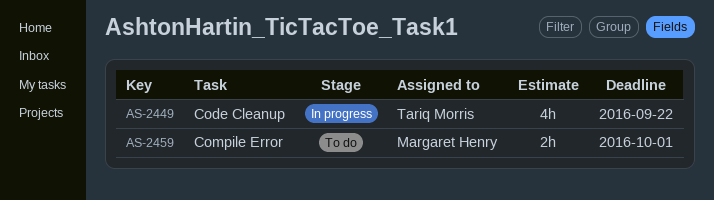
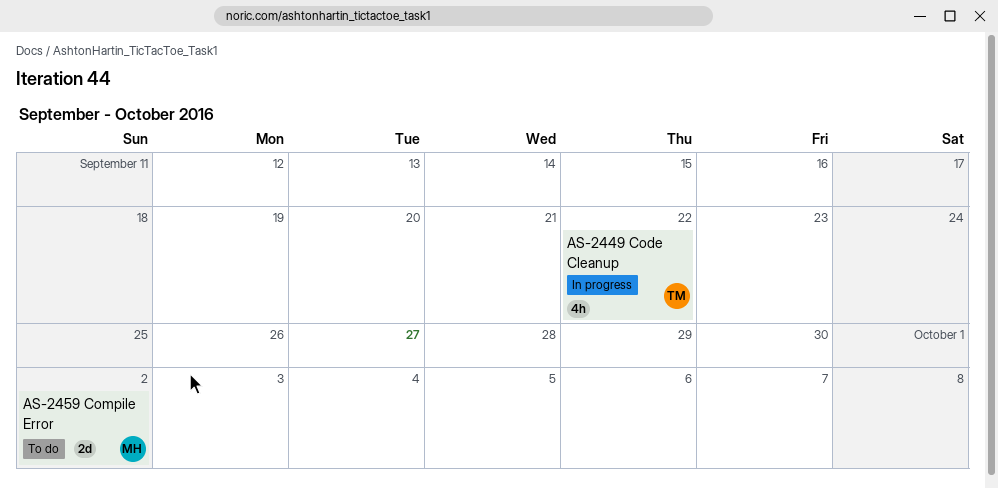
AS-2459, estimate: 2h -> 2d
AS-2459, due: Oct 1 -> Oct 2

